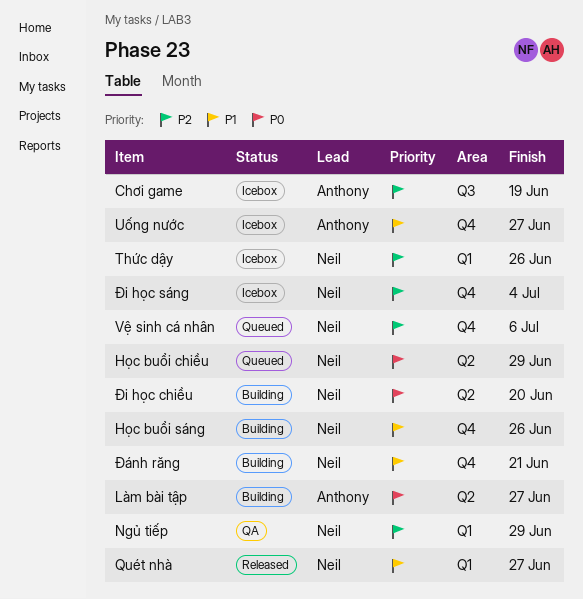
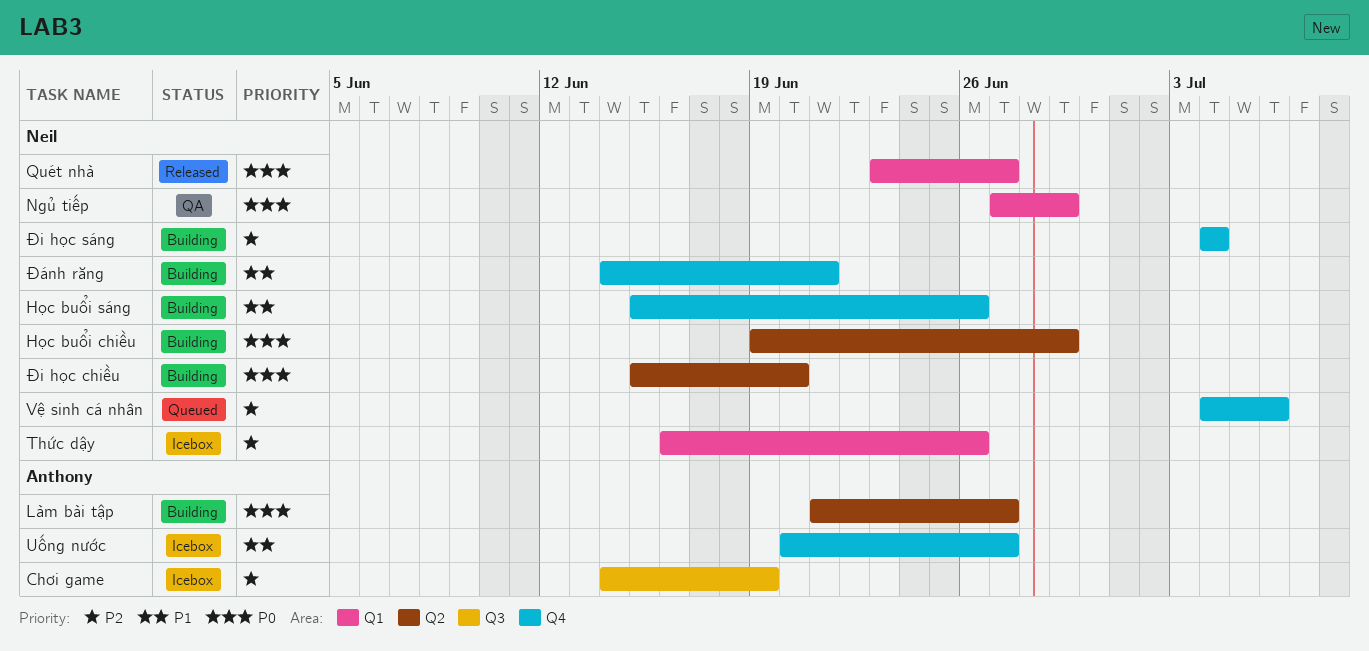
Học buổi chiều, status: Queued -> Building
Ngủ tiếp, priority: P2 -> P0
Quét nhà, priority: P1 -> P0
Đi học sáng, status: Icebox -> Building

